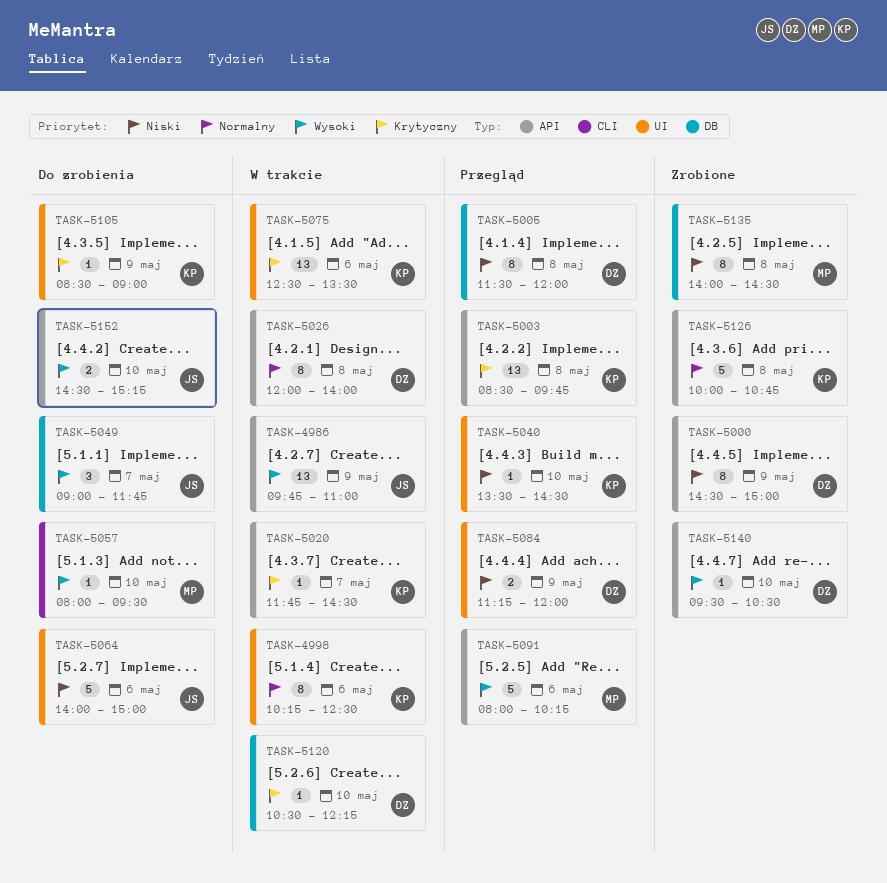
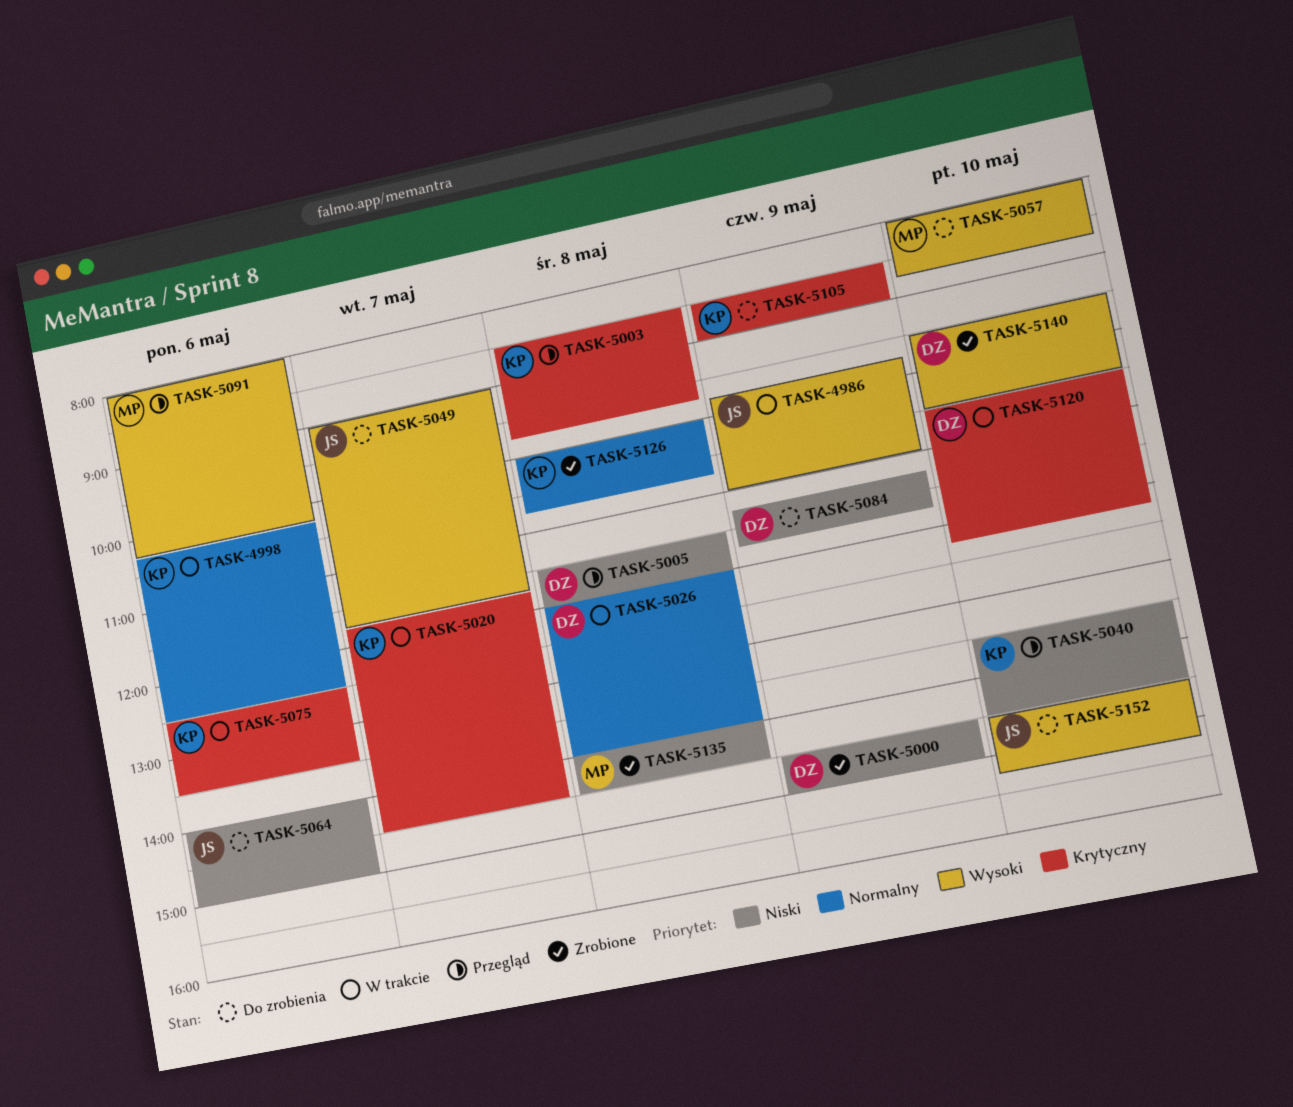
TASK-5057, ends: 09:30 -> 08:45
TASK-5084, status: Przegląd -> Do zrobienia
TASK-5084, ends: 12:00 -> 11:45

